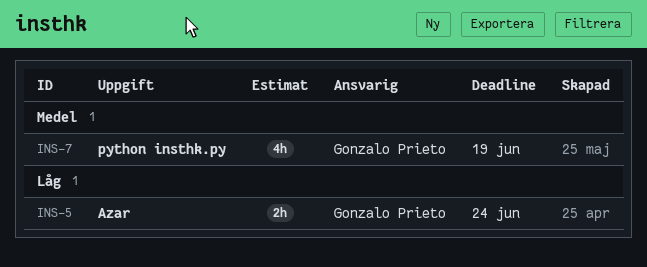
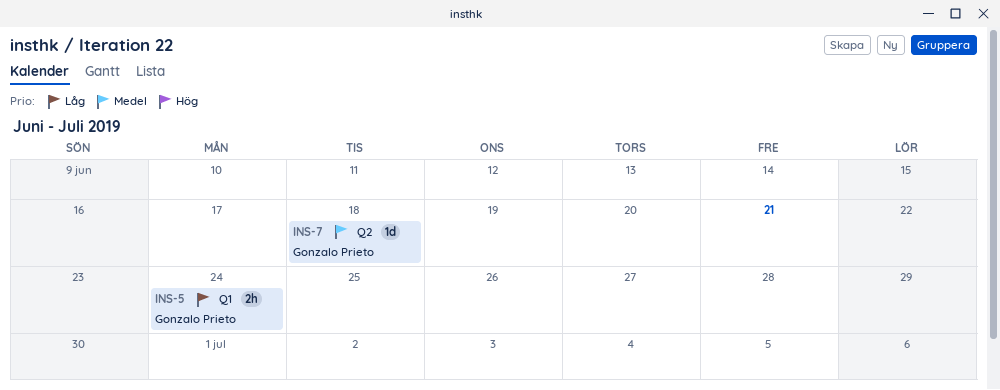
INS-7, estimate: 4h -> 1d
INS-7, due: Jun 19 -> Jun 18

